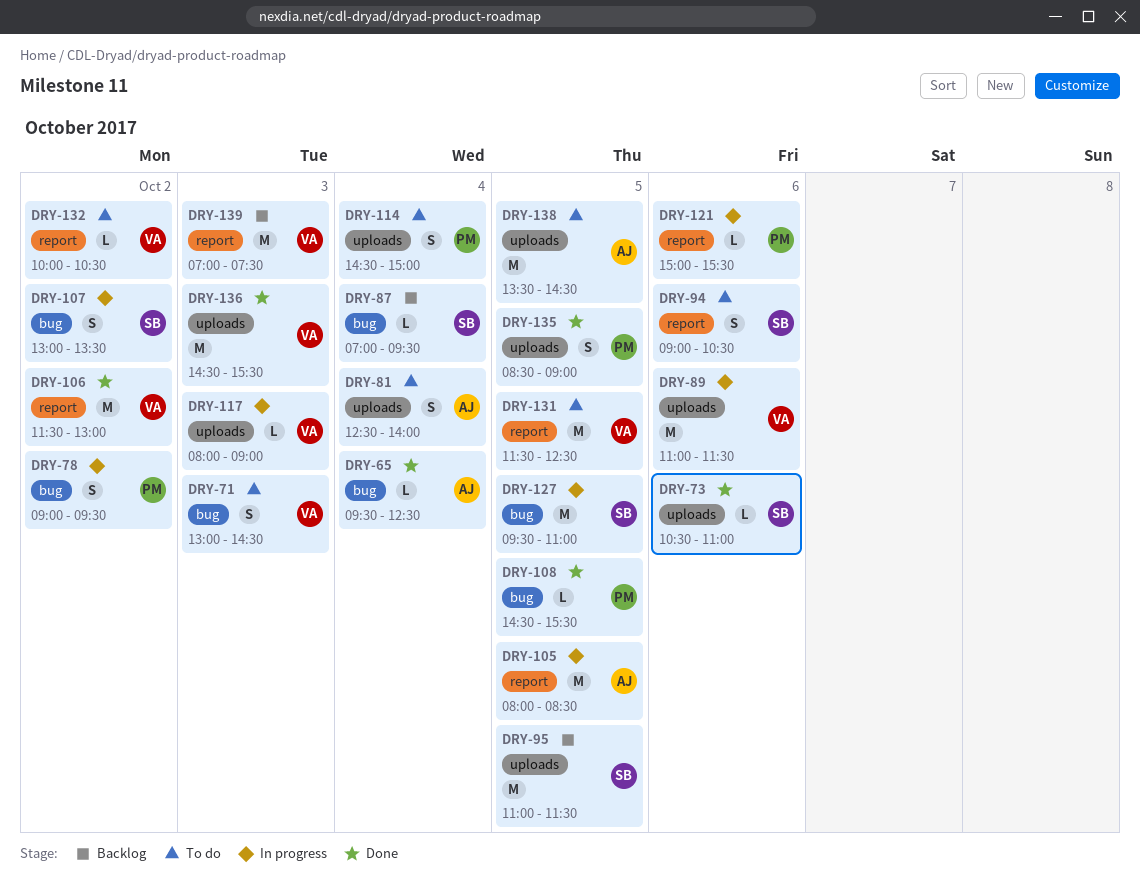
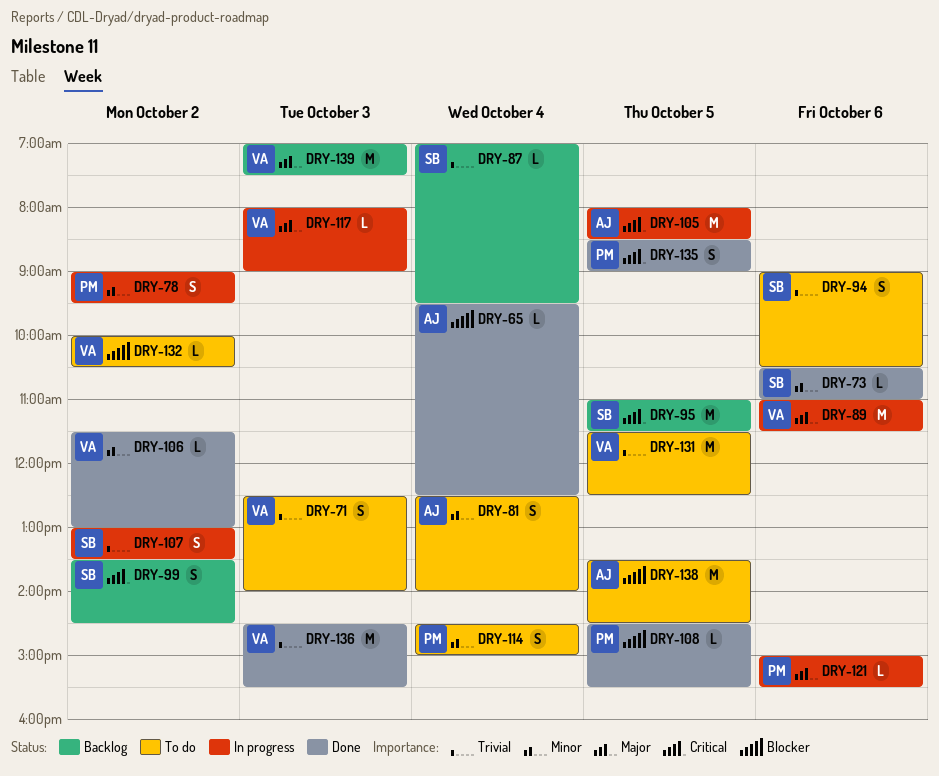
DRY-71, begins: 13:00 -> 12:30
DRY-71, ends: 14:30 -> 14:00
DRY-99: none -> present
DRY-106, estimate: M -> L
DRY-127: present -> none

